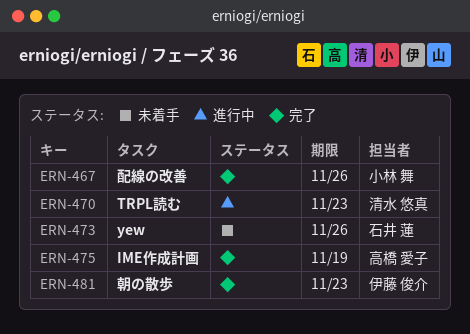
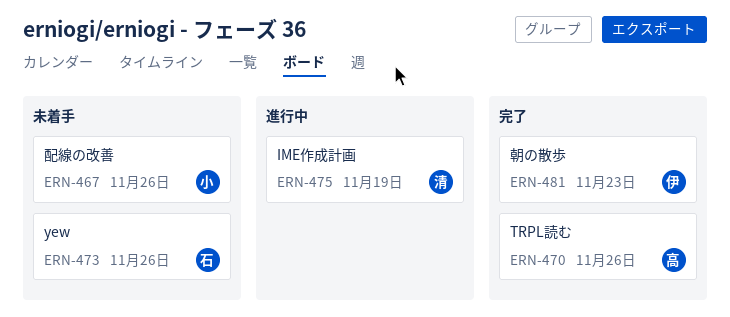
ERN-467, status: 完了 -> 未着手
ERN-470, status: 進行中 -> 完了
ERN-470, owner: 清水 悠真 -> 高橋 愛子
ERN-470, due: Nov 23 -> Nov 26
ERN-475, status: 完了 -> 進行中
ERN-475, owner: 高橋 愛子 -> 清水 悠真

